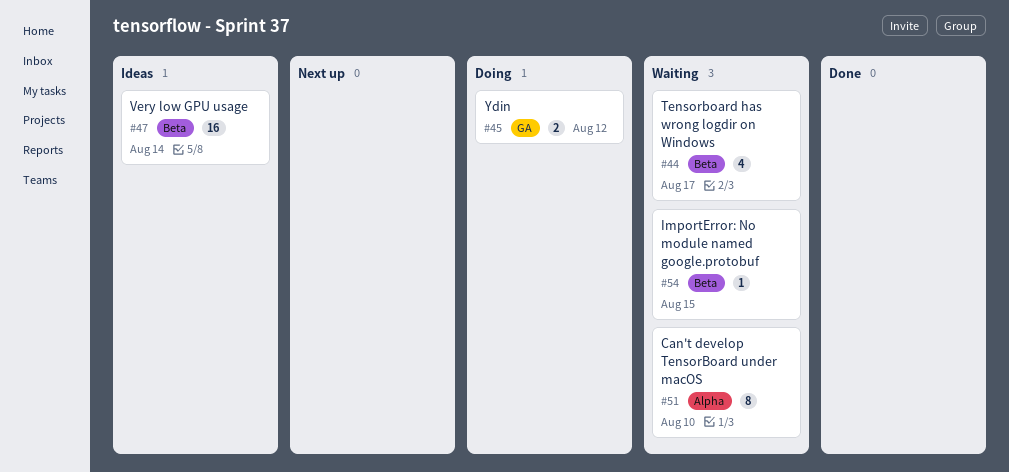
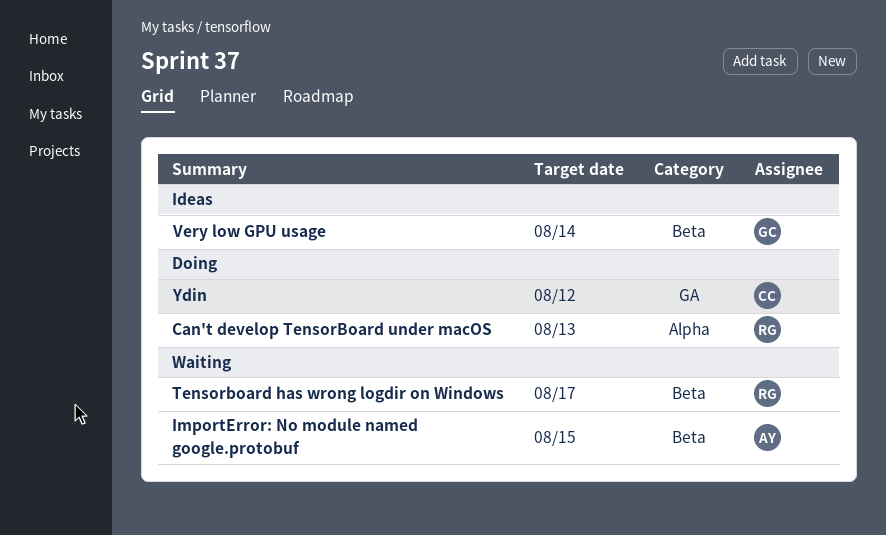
Can't develop TensorBoard under macOS, status: Waiting -> Doing
Can't develop TensorBoard under macOS, due: Aug 10 -> Aug 13

